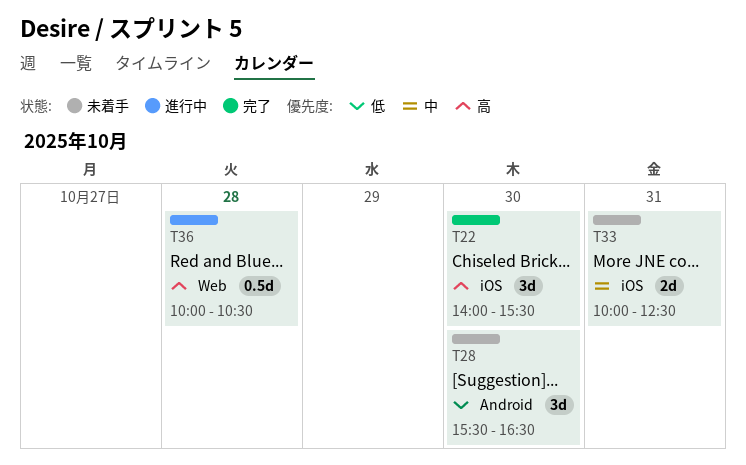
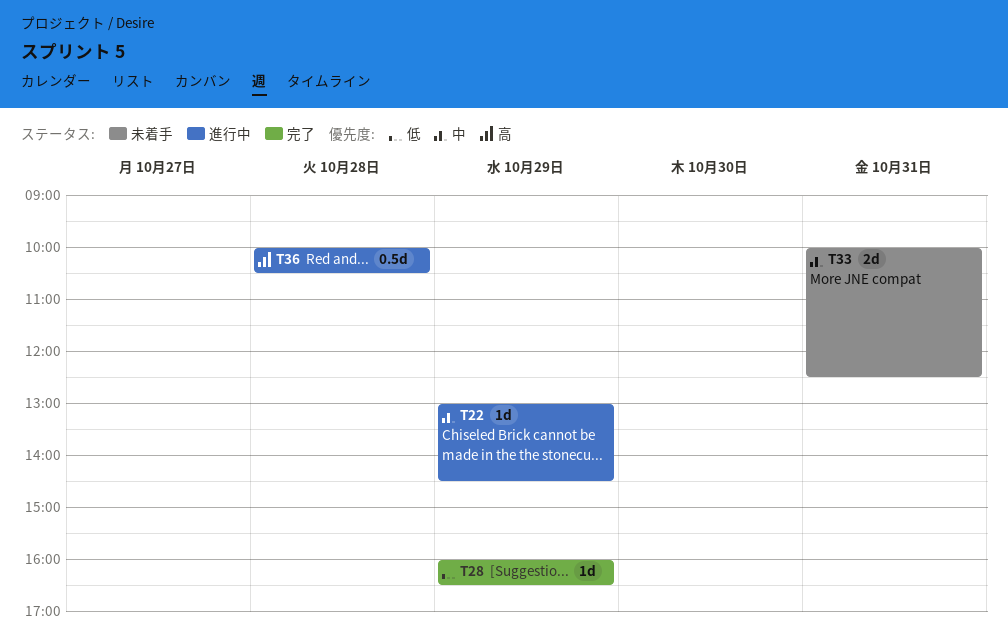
T22, status: 完了 -> 進行中
T22, priority: 高 -> 中
T22, estimate: 3d -> 1d
T22, day: Oct 30 -> Oct 29
T22, begins: 14:00 -> 13:00
T22, ends: 15:30 -> 14:30
T28, status: 未着手 -> 完了
T28, estimate: 3d -> 1d
T28, day: Oct 30 -> Oct 29
T28, begins: 15:30 -> 16:00

